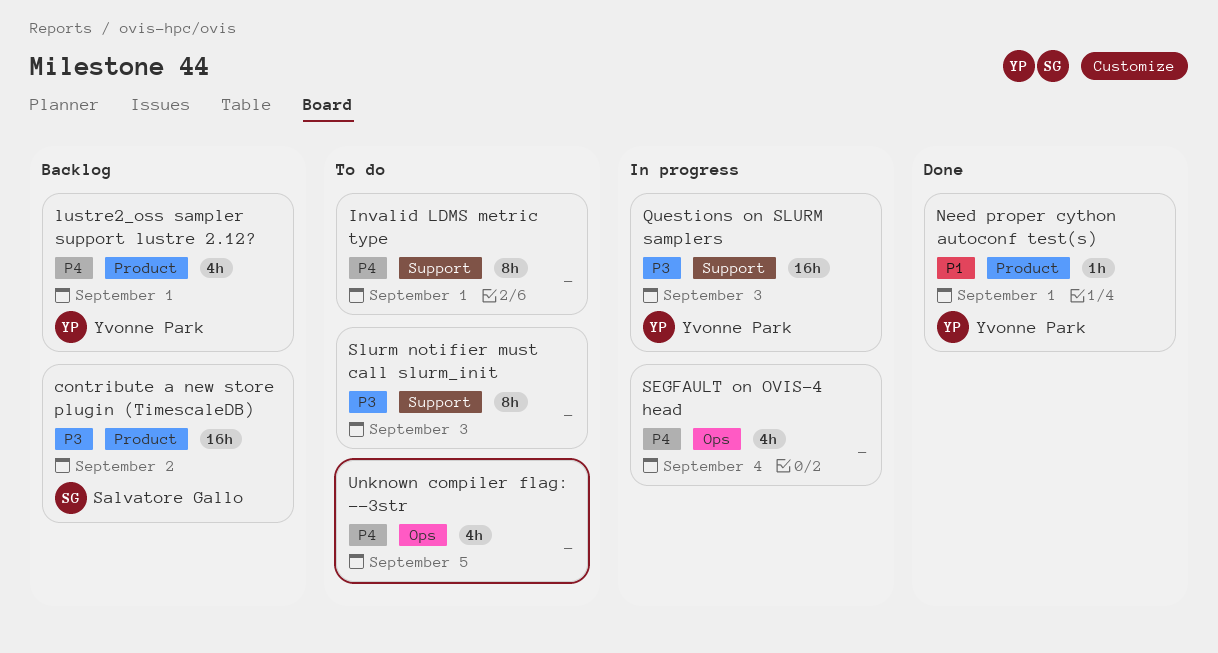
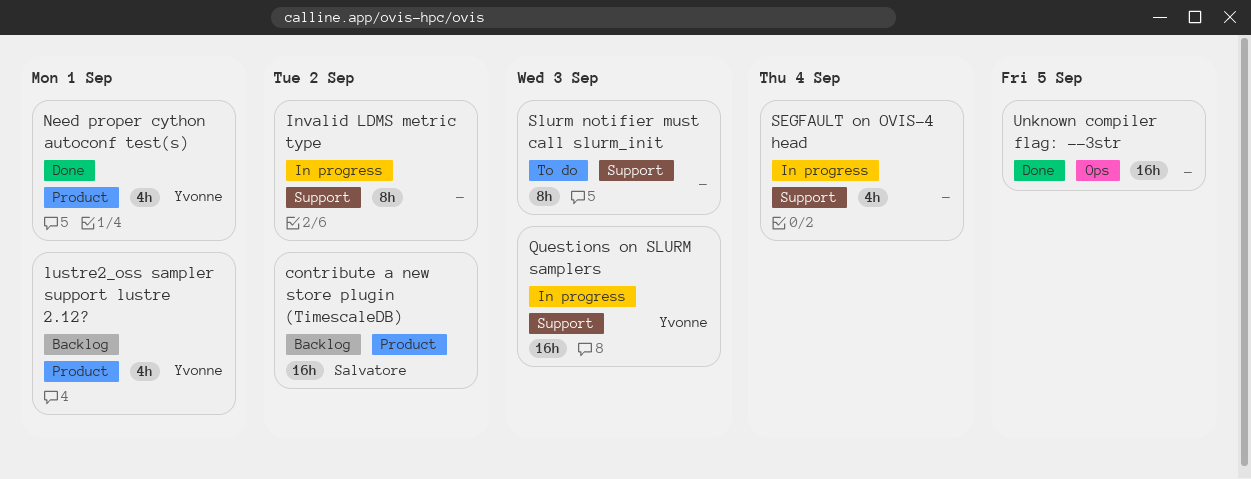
Invalid LDMS metric type, status: To do -> In progress
Invalid LDMS metric type, due: Sep 1 -> Sep 2
Need proper cython autoconf test(s), estimate: 1h -> 4h
SEGFAULT on OVIS-4 head, label: Ops -> Support
Unknown compiler flag: --3str, status: To do -> Done
Unknown compiler flag: --3str, estimate: 4h -> 16h

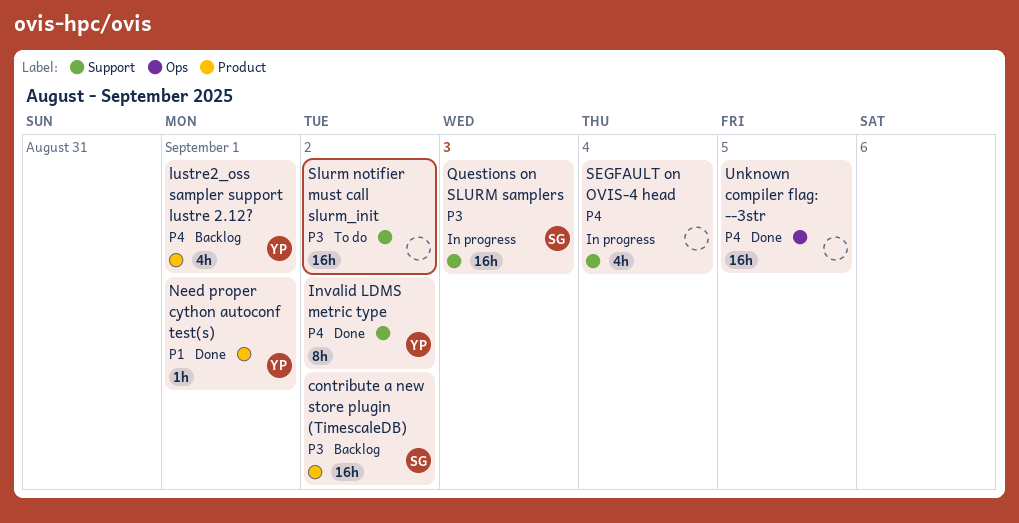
Invalid LDMS metric type, status: In progress -> Done
Invalid LDMS metric type, owner: none -> Yvonne
Need proper cython autoconf test(s), estimate: 4h -> 1h
Questions on SLURM samplers, owner: Yvonne -> Salvatore
Slurm notifier must call slurm_init, estimate: 8h -> 16h
Slurm notifier must call slurm_init, due: Sep 3 -> Sep 2

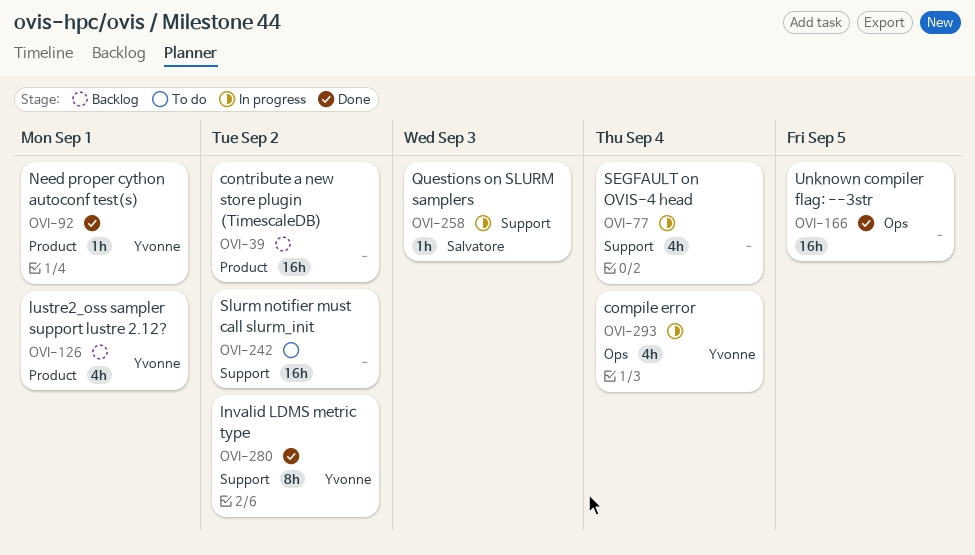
compile error: none -> present
contribute a new store plugin (TimescaleDB), owner: Salvatore -> none
Questions on SLURM samplers, estimate: 16h -> 1h

